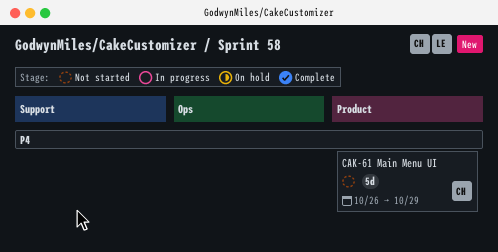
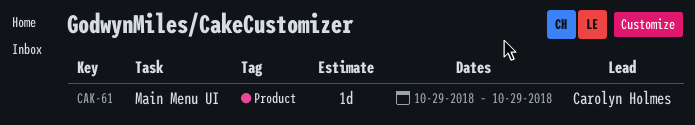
CAK-61, estimate: 5d -> 1d
CAK-61, start: Oct 26 -> Oct 29

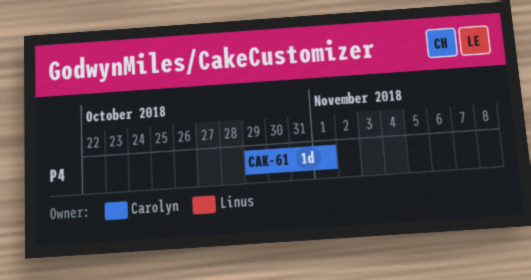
CAK-61, due: Oct 29 -> Nov 1

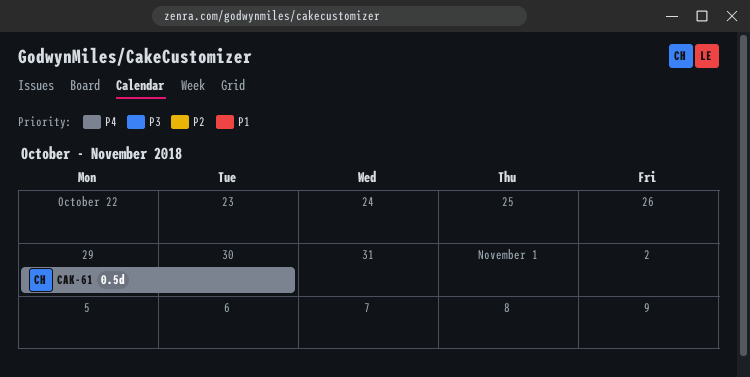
CAK-61, estimate: 1d -> 0.5d
CAK-61, due: Nov 1 -> Oct 30

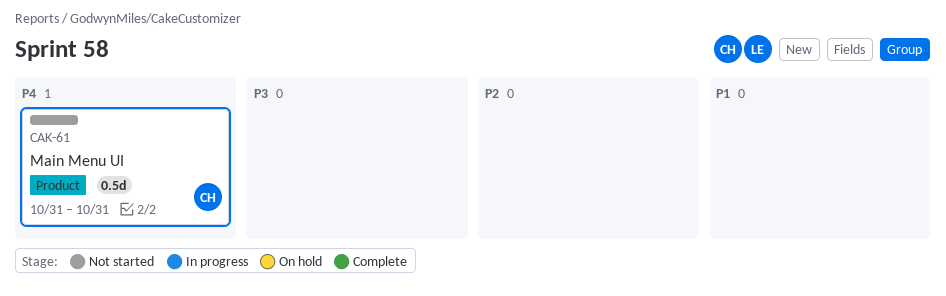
CAK-61, start: Oct 29 -> Oct 31
CAK-61, due: Oct 30 -> Oct 31

